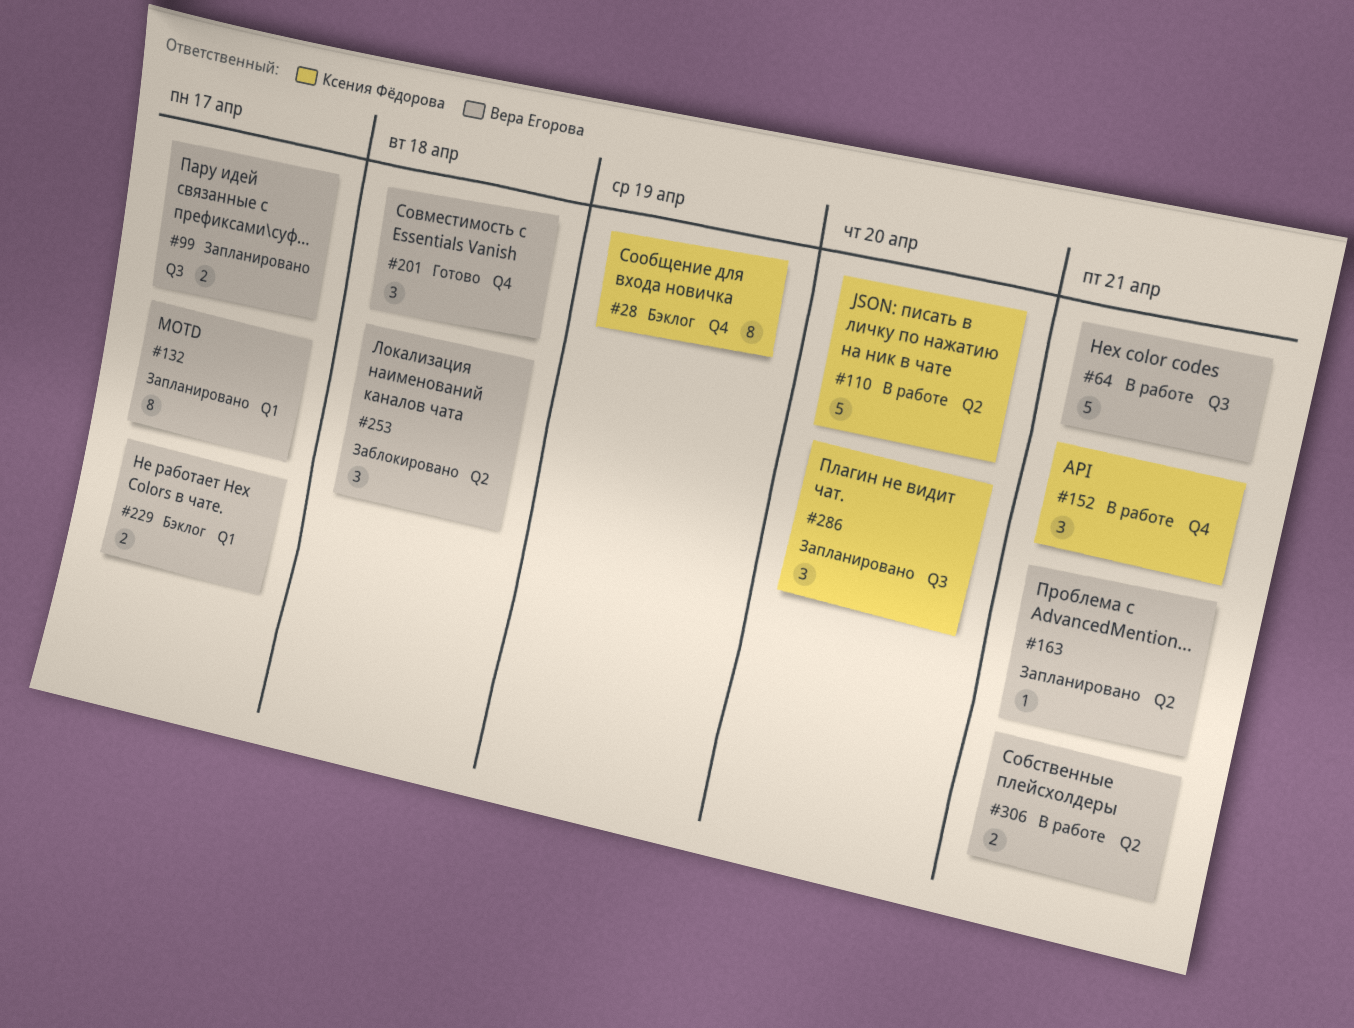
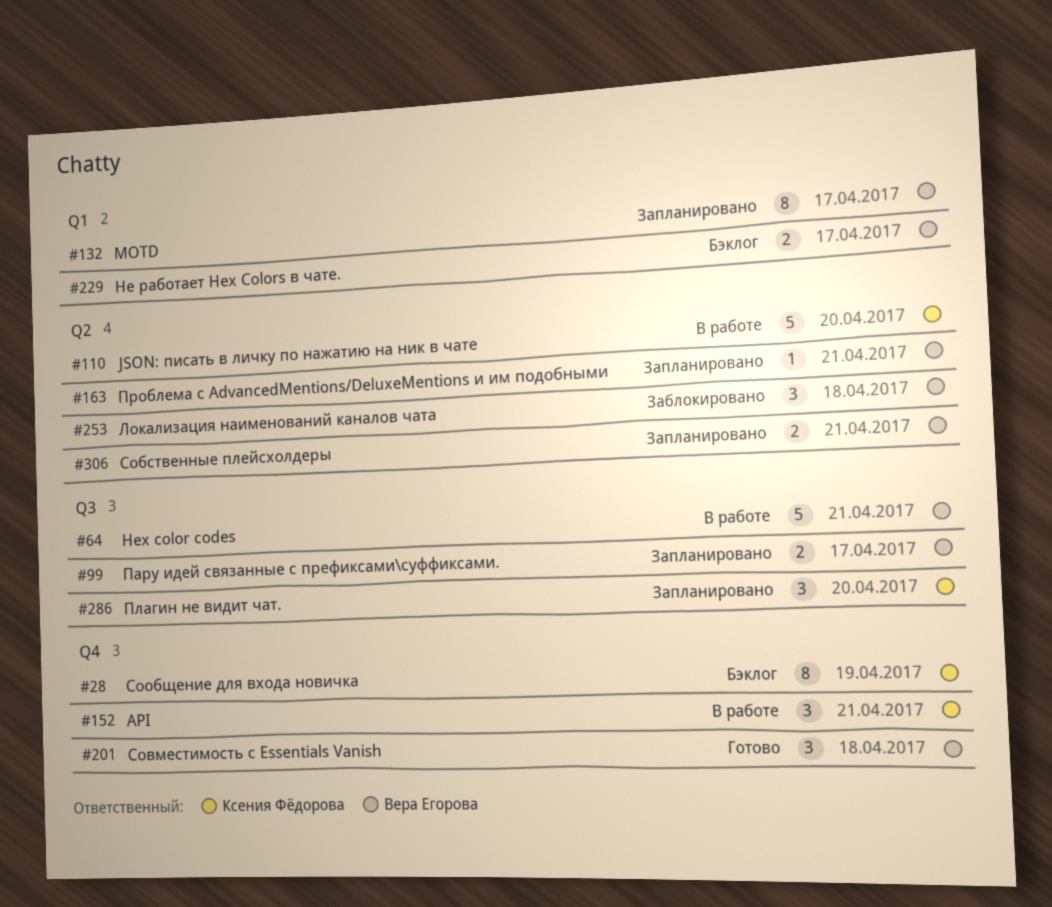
#306, status: В работе -> Запланировано

